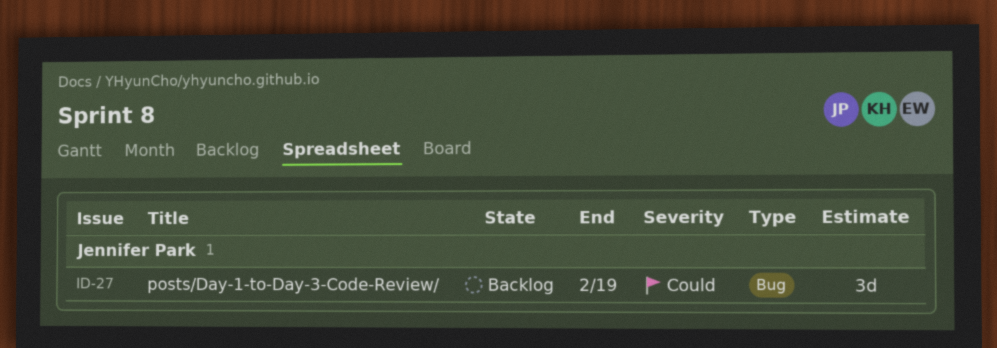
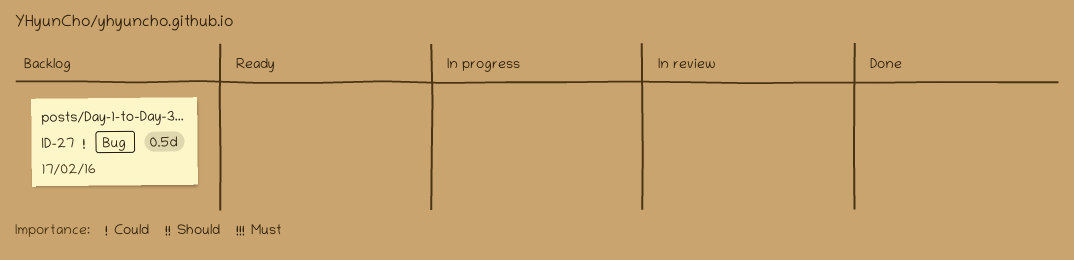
ID-27, estimate: 3d -> 0.5d
ID-27, due: Feb 19 -> Feb 17

